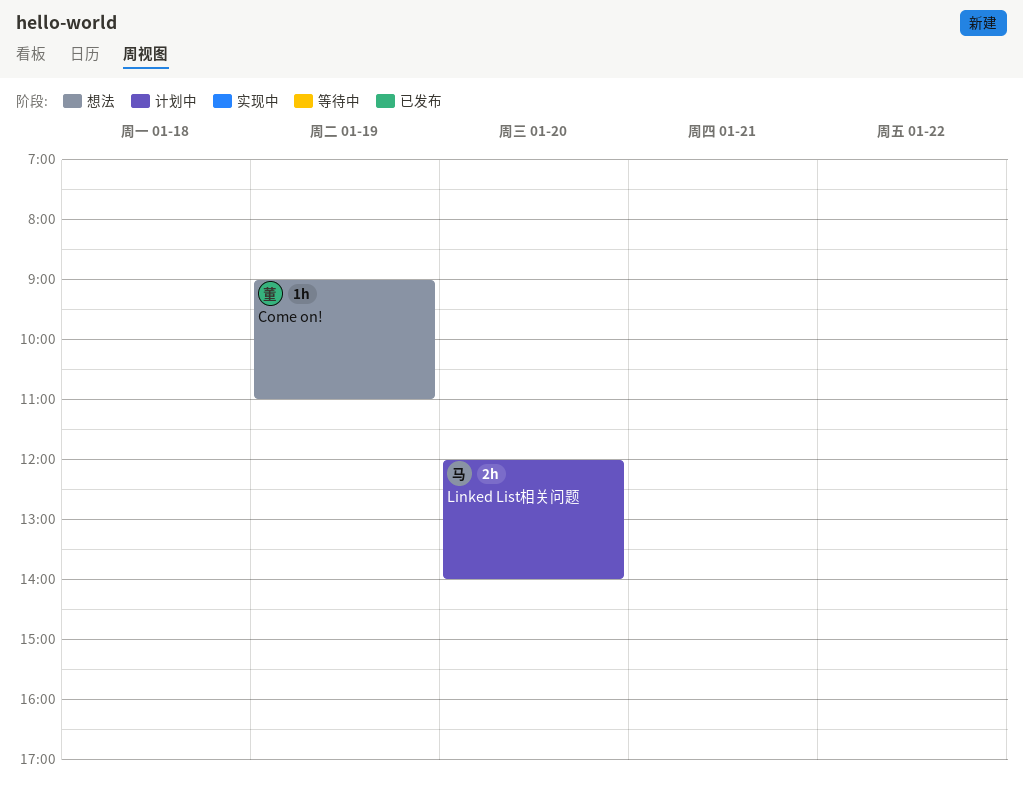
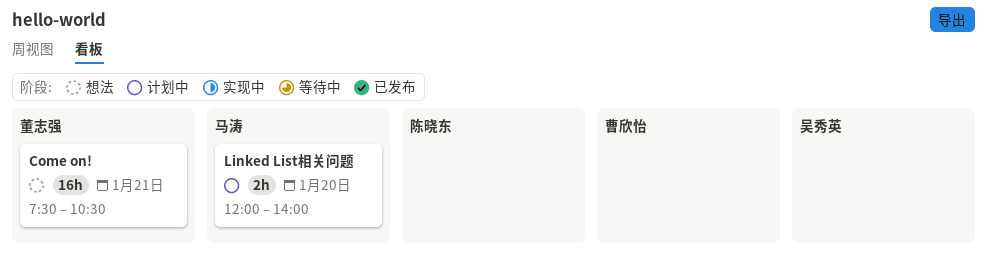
Come on!, estimate: 1h -> 16h
Come on!, day: Jan 19 -> Jan 21
Come on!, begins: 09:00 -> 07:30
Come on!, ends: 11:00 -> 10:30

